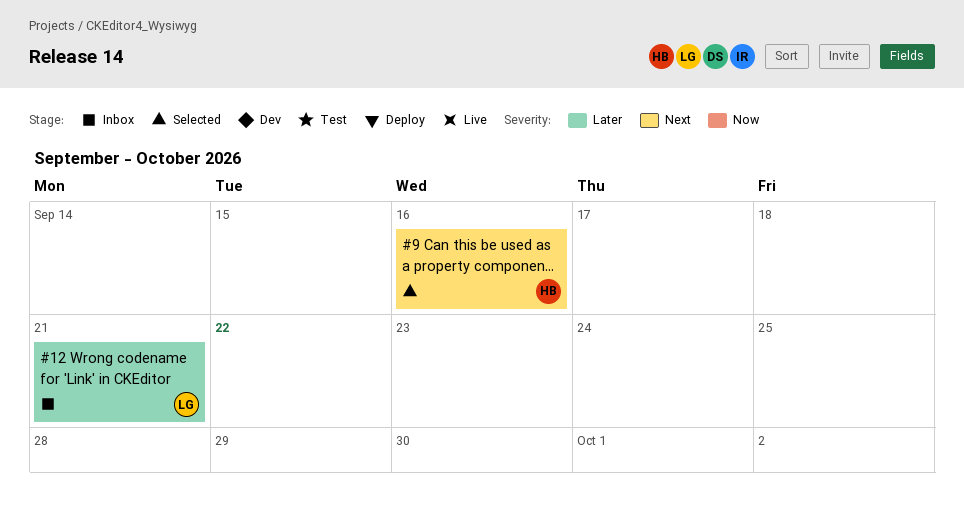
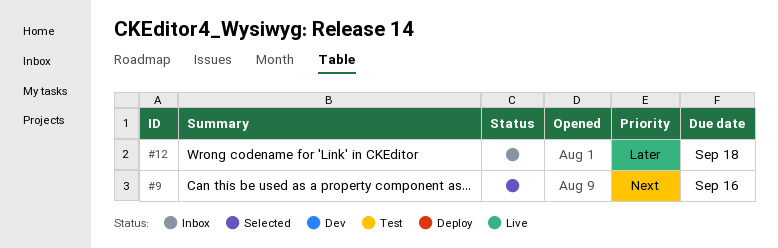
#12, due: Sep 21 -> Sep 18

